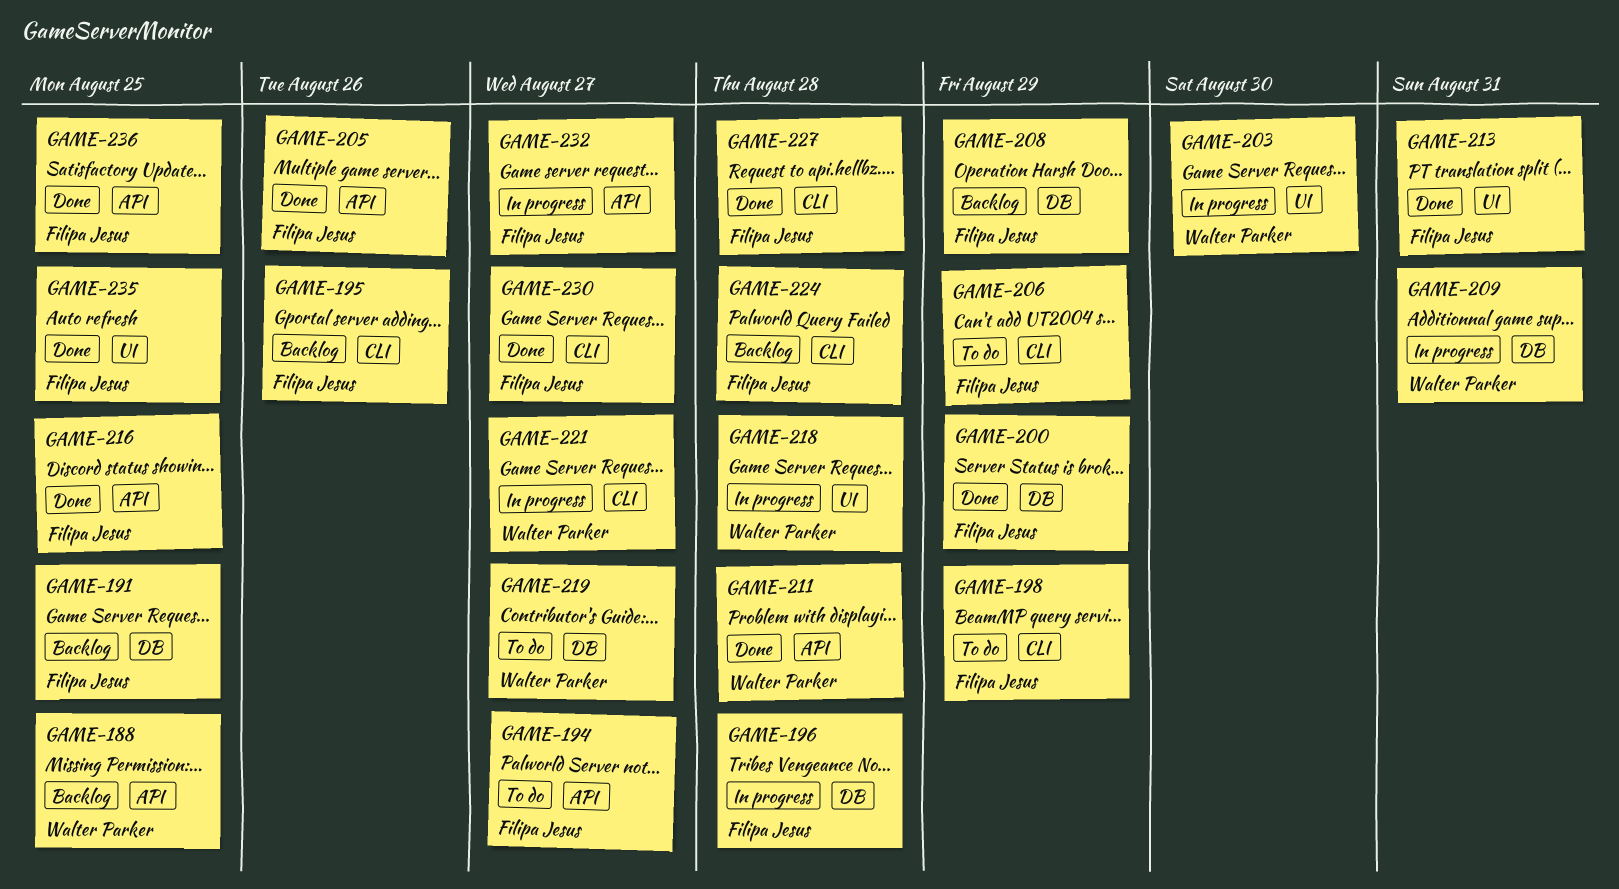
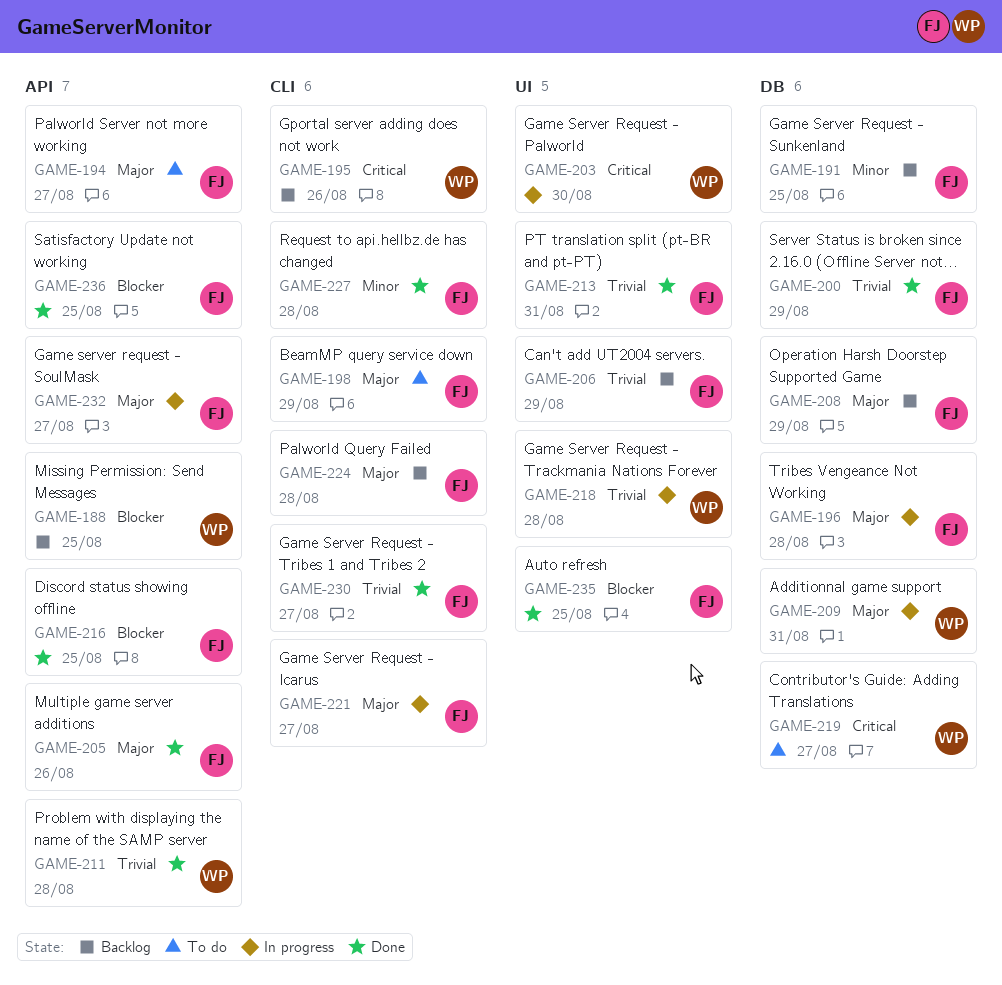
GAME-195, owner: Filipa Jesus -> Walter Parker
GAME-206, status: To do -> Backlog
GAME-206, label: CLI -> UI
GAME-221, owner: Walter Parker -> Filipa Jesus

